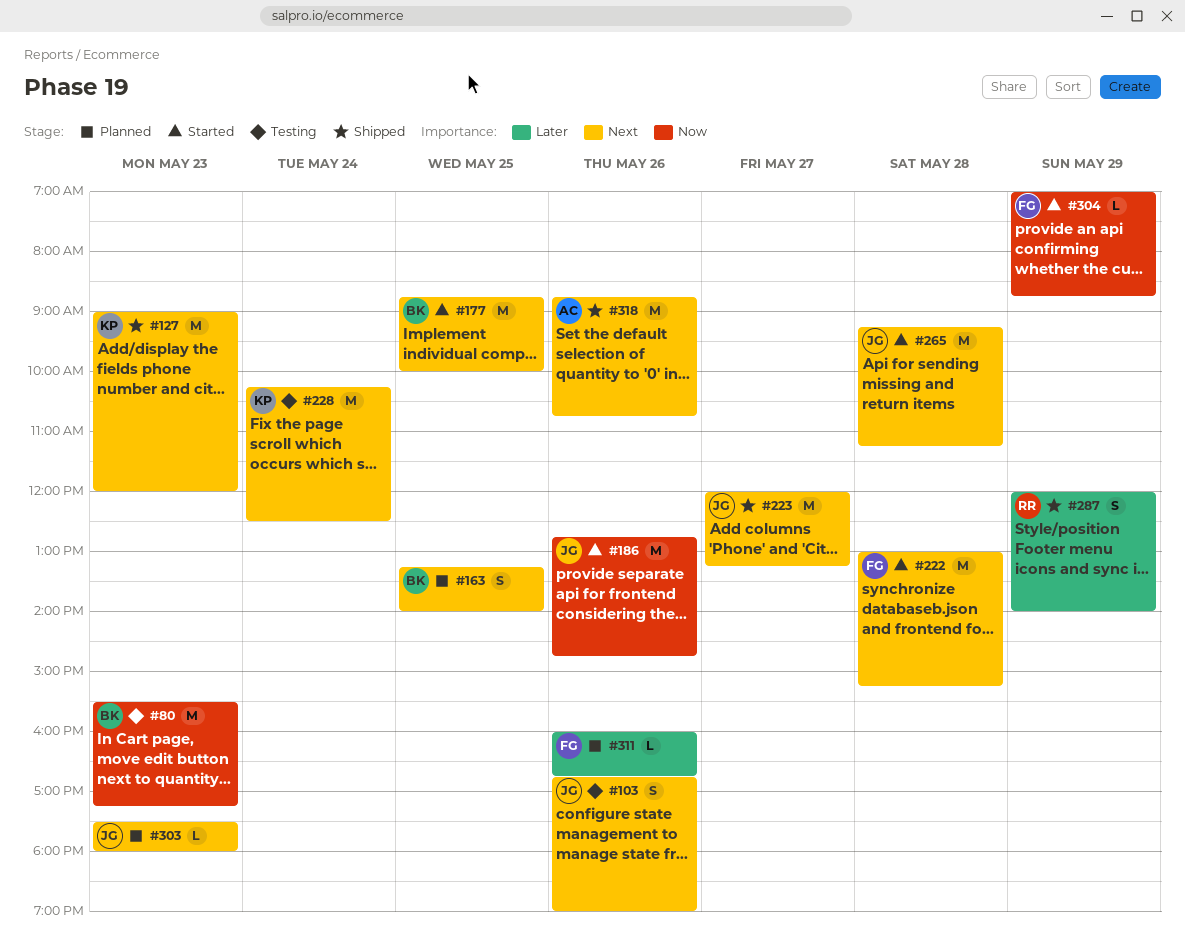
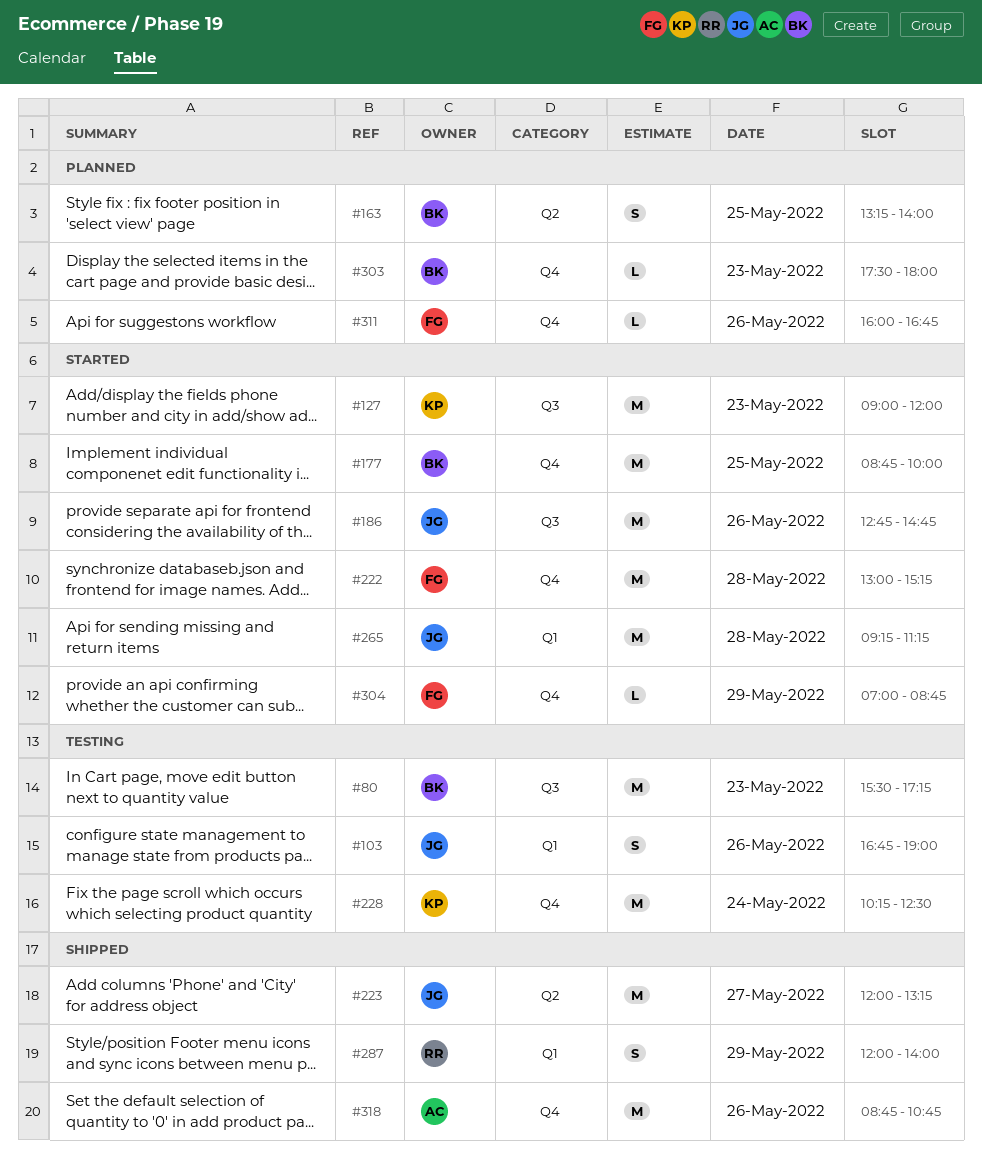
#127, status: Shipped -> Started
#303, owner: JG -> BK

